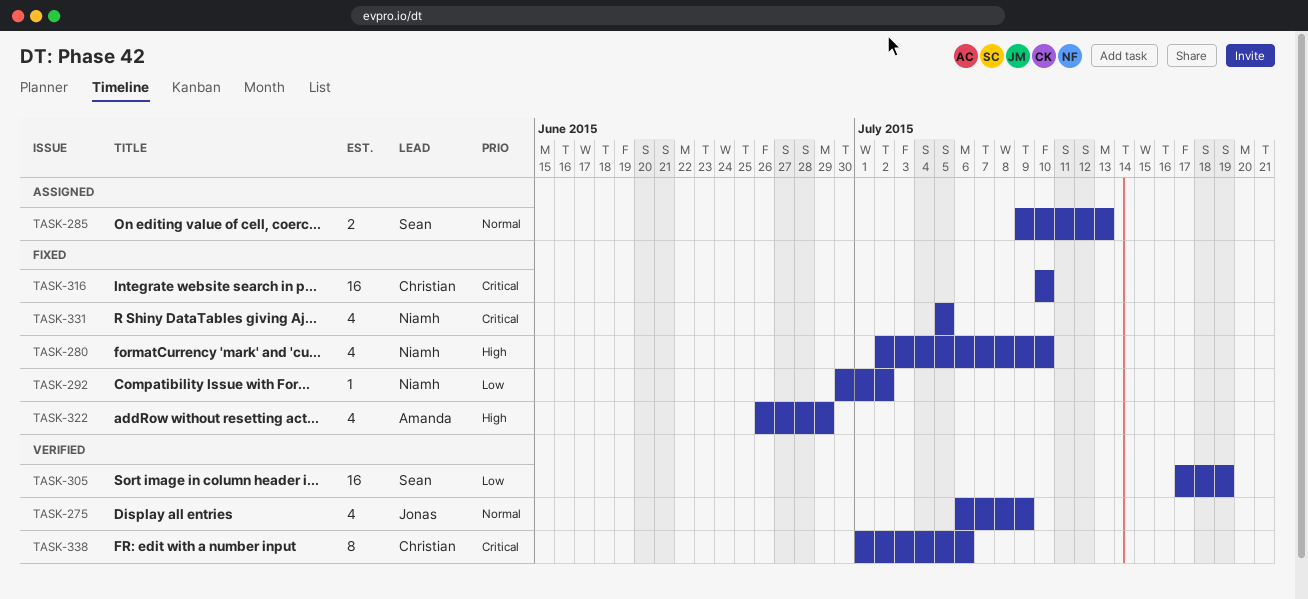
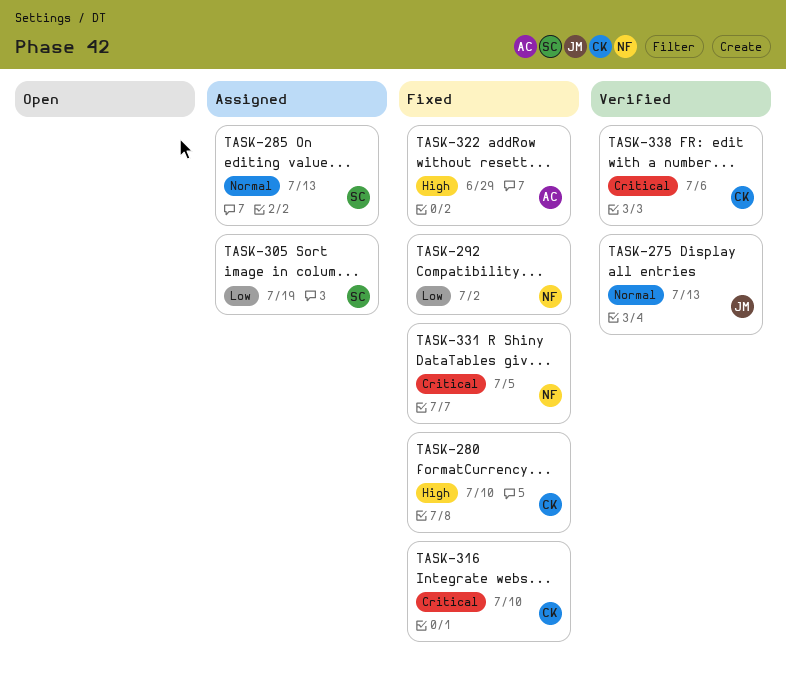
TASK-275, due: Jul 9 -> Jul 13
TASK-280, owner: Niamh -> Christian
TASK-305, status: Verified -> Assigned

